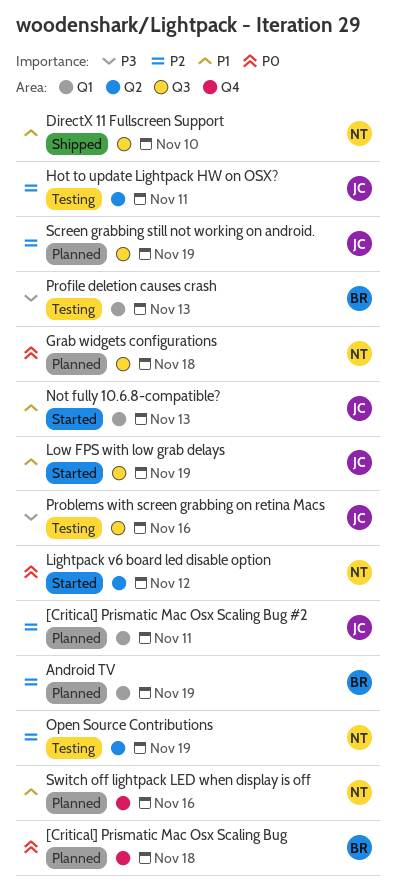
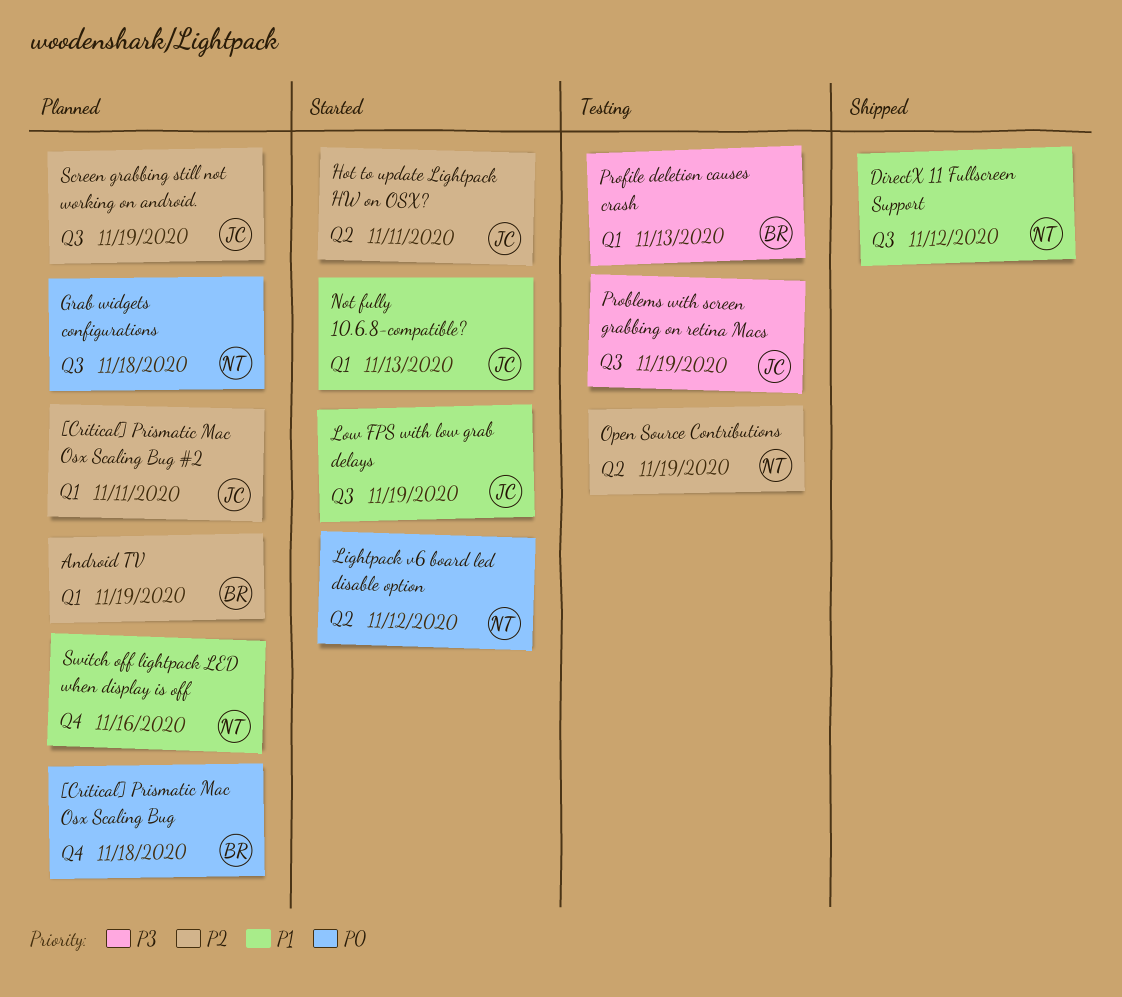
DirectX 11 Fullscreen Support, due: Nov 10 -> Nov 12
Hot to update Lightpack HW on OSX?, status: Testing -> Started
Problems with screen grabbing on retina Macs, due: Nov 16 -> Nov 19

